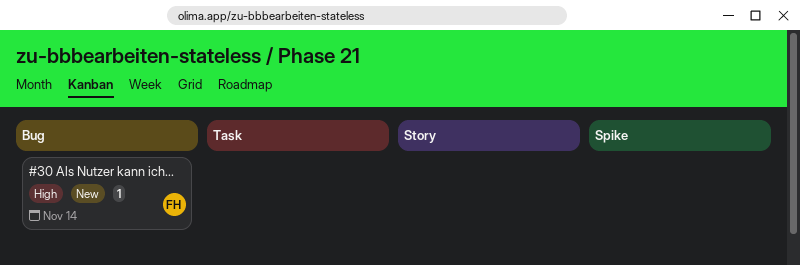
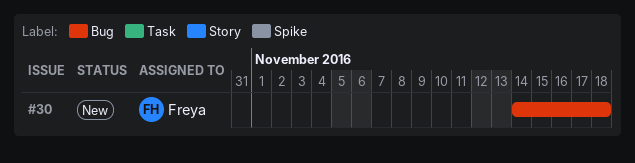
#30, due: Nov 14 -> Nov 18

